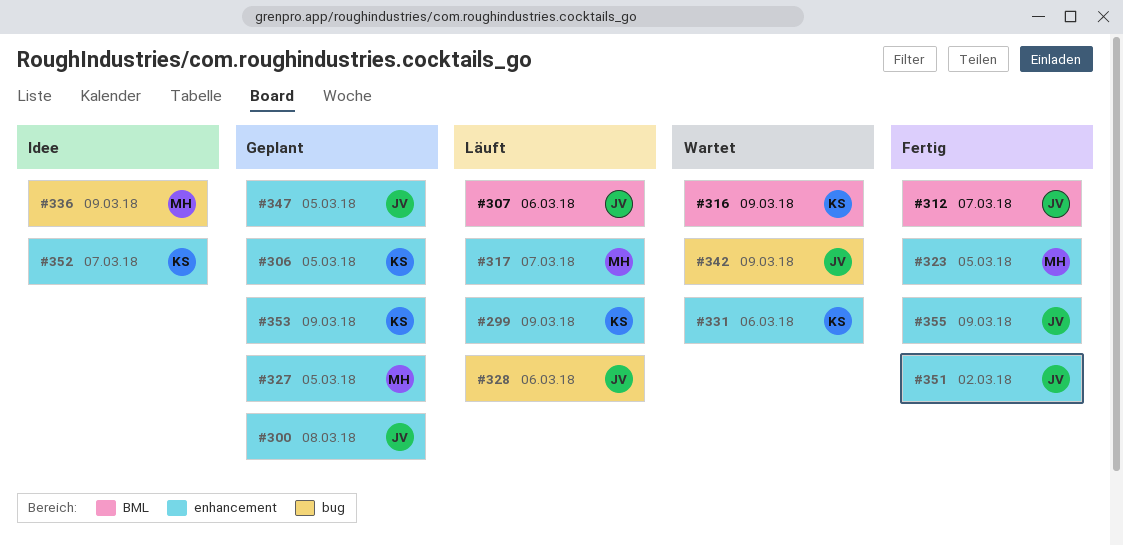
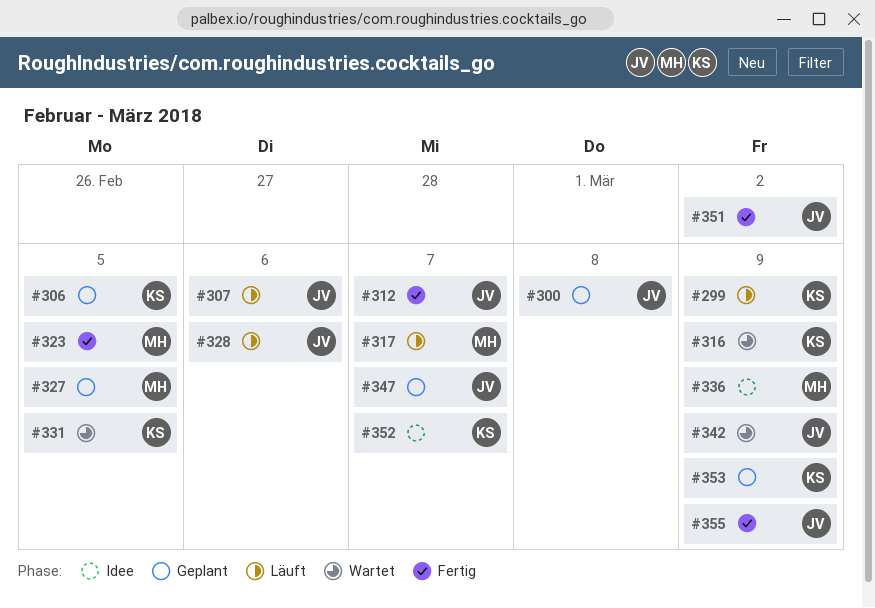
#331, due: Mar 6 -> Mar 5
#347, due: Mar 5 -> Mar 7

